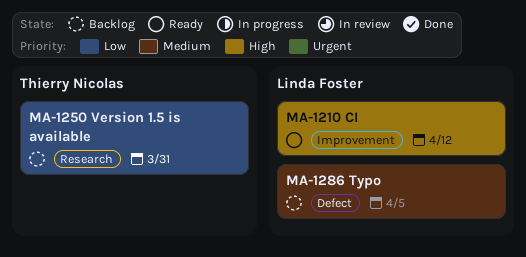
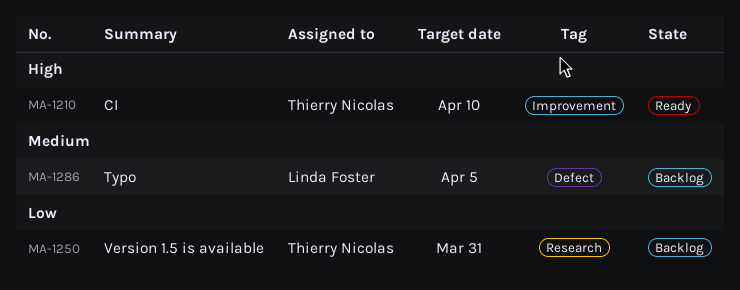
MA-1210, owner: Linda Foster -> Thierry Nicolas
MA-1210, due: Apr 12 -> Apr 10

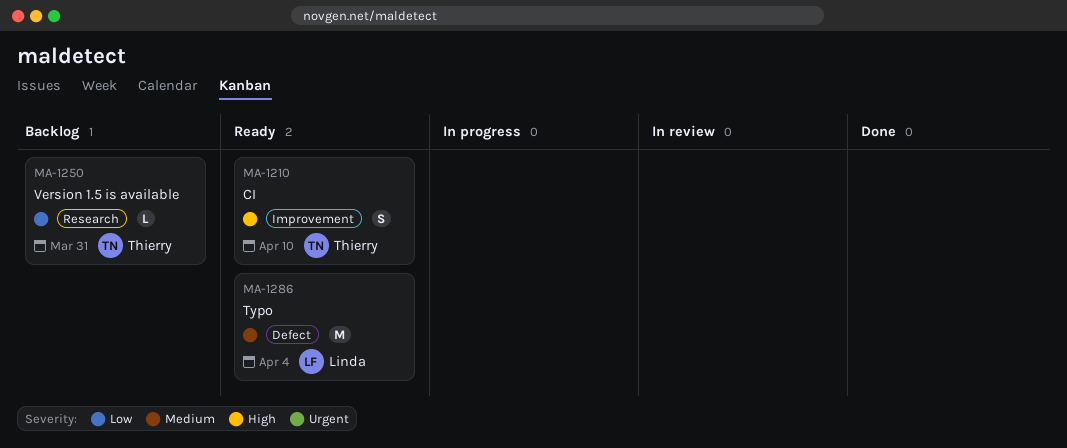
MA-1286, status: Backlog -> Ready
MA-1286, due: Apr 5 -> Apr 4

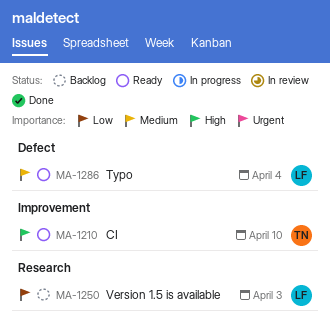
MA-1250, owner: Thierry -> Linda
MA-1250, due: Mar 31 -> Apr 3

